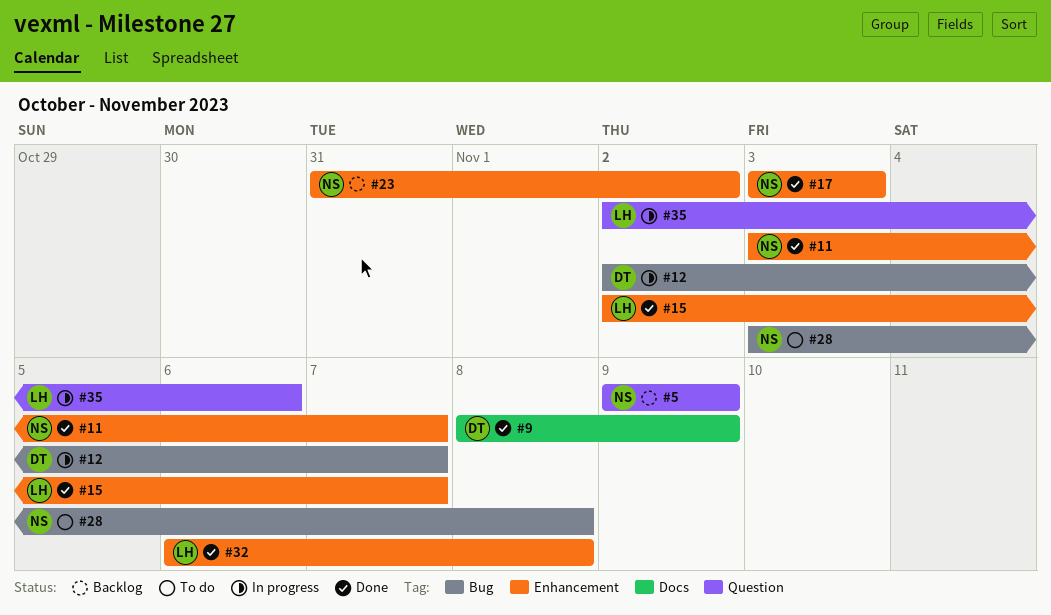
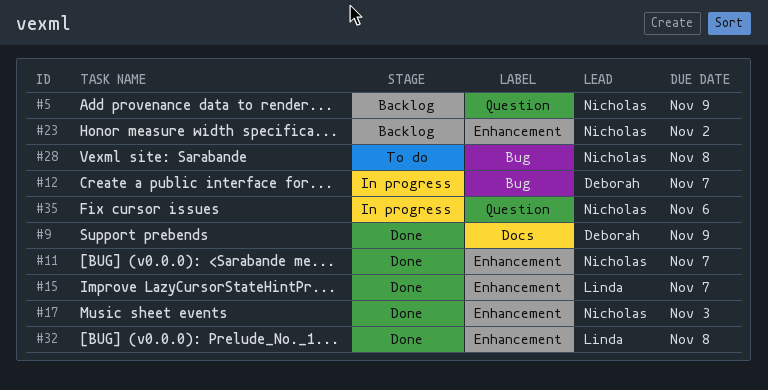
#35, owner: Linda -> Nicholas

